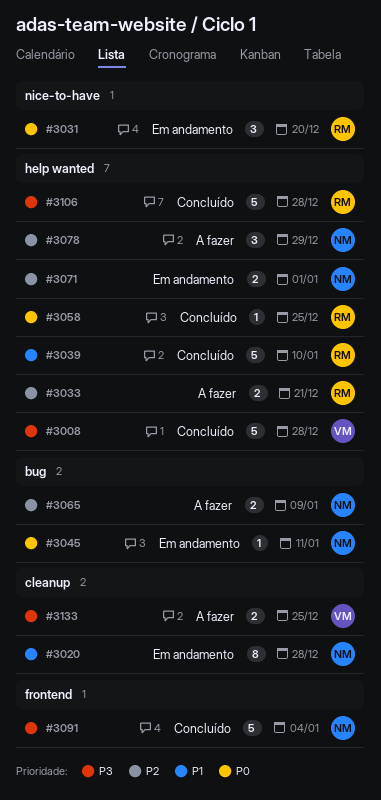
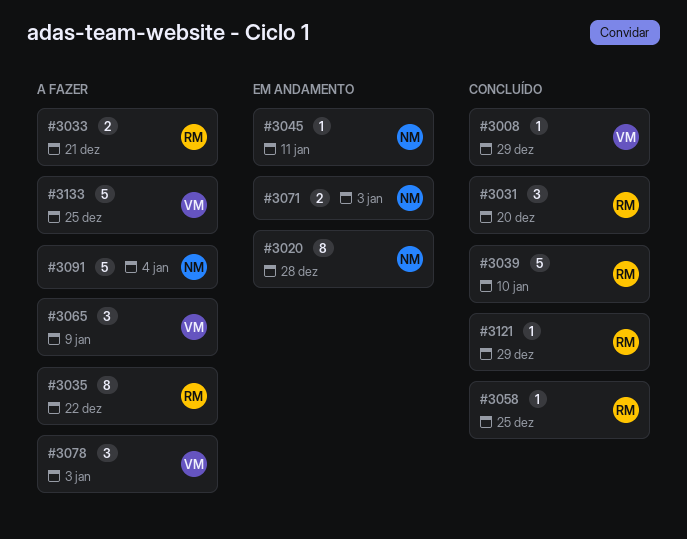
#3008, estimate: 5 -> 1
#3008, due: Dec 28 -> Dec 29
#3031, status: Em andamento -> Concluído
#3035: none -> present
#3065, owner: NM -> VM
#3065, estimate: 2 -> 3
#3071, due: Jan 1 -> Jan 3
#3078, owner: NM -> VM
#3078, due: Dec 29 -> Jan 3
#3091, status: Concluído -> A fazer
#3106: present -> none
#3121: none -> present
#3133, estimate: 2 -> 5

